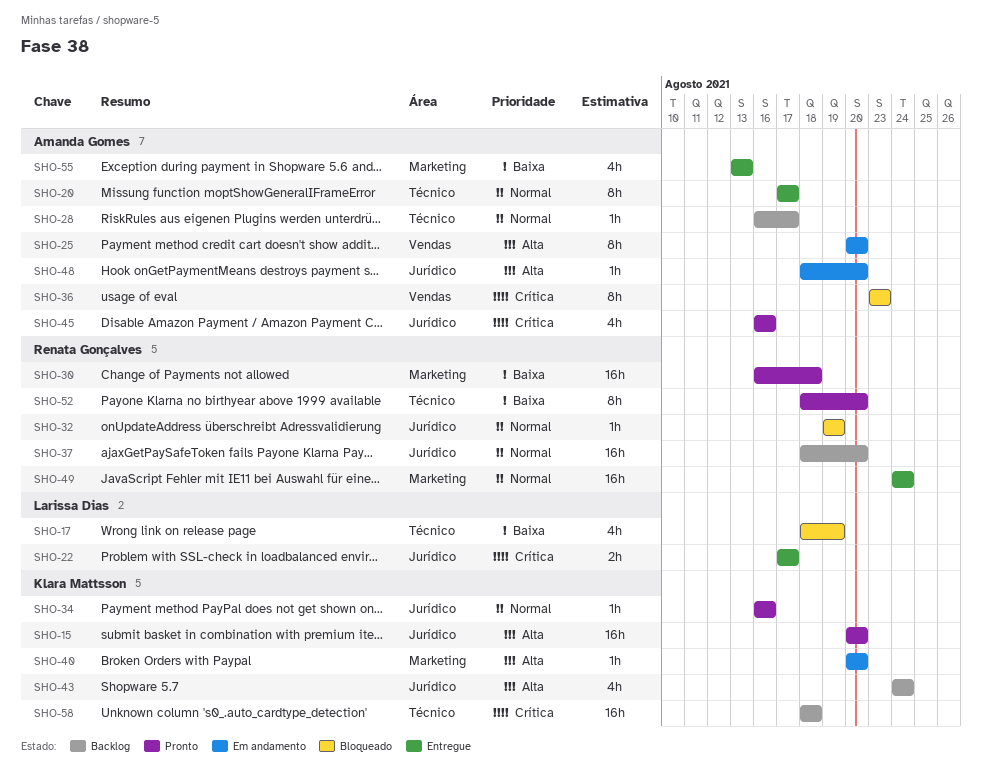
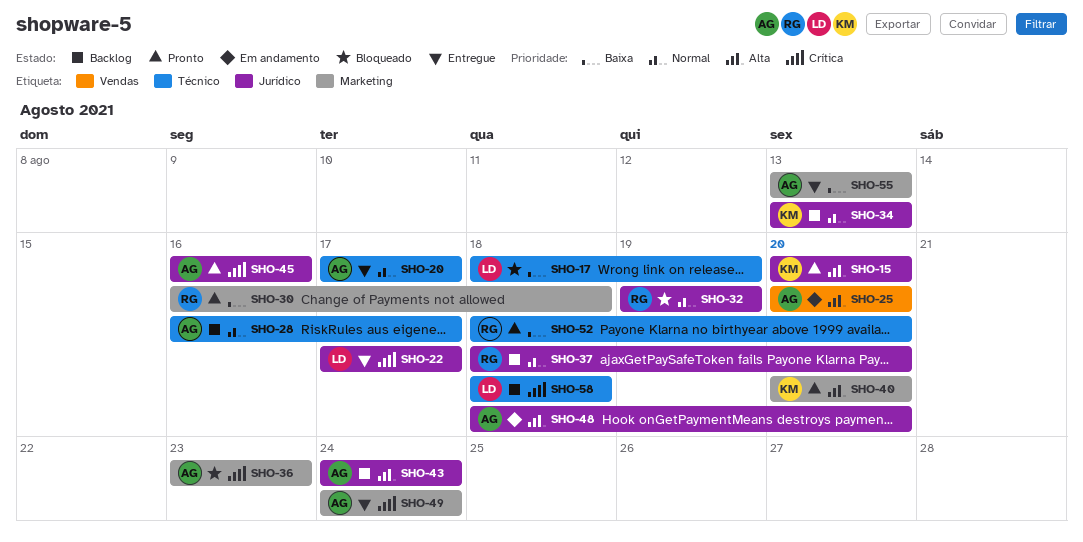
SHO-34, status: Pronto -> Backlog
SHO-34, start: Aug 16 -> Aug 13
SHO-34, due: Aug 16 -> Aug 13
SHO-36, label: Vendas -> Marketing
SHO-40, status: Em andamento -> Pronto
SHO-43, owner: Klara Mattsson -> Amanda Gomes
SHO-49, owner: Renata Gonçalves -> Amanda Gomes
SHO-49, priority: Normal -> Crítica
SHO-58, owner: Klara Mattsson -> Larissa Dias

